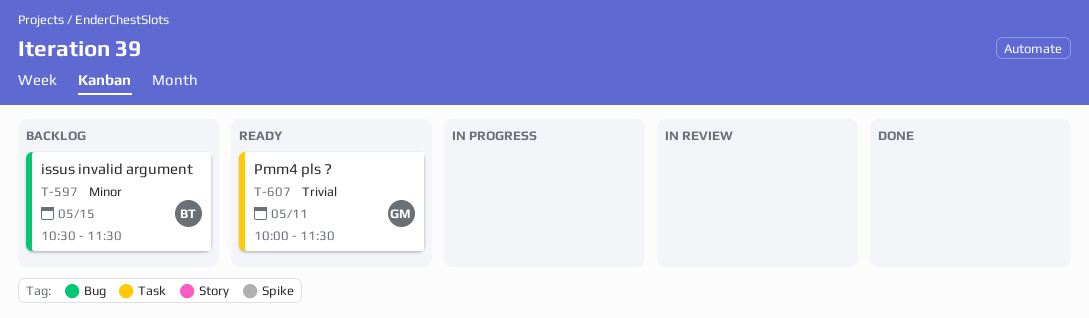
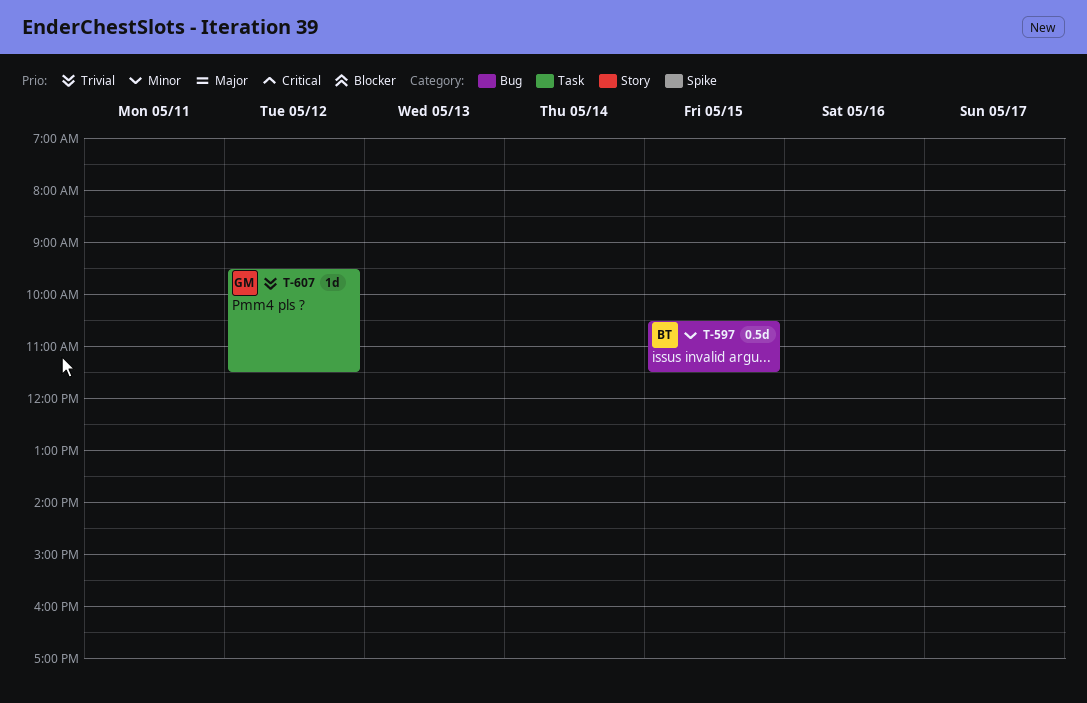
T-607, day: May 11 -> May 12
T-607, begins: 10:00 -> 09:30

